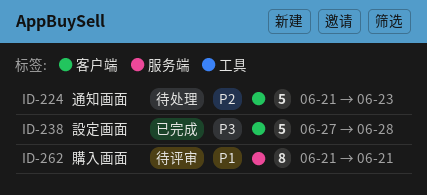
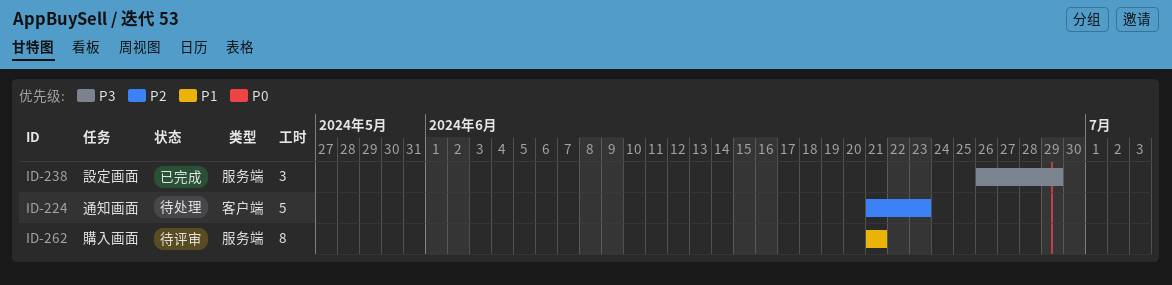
ID-238, label: 客户端 -> 服务端
ID-238, estimate: 5 -> 3
ID-238, start: Jun 27 -> Jun 26
ID-238, due: Jun 28 -> Jun 29

